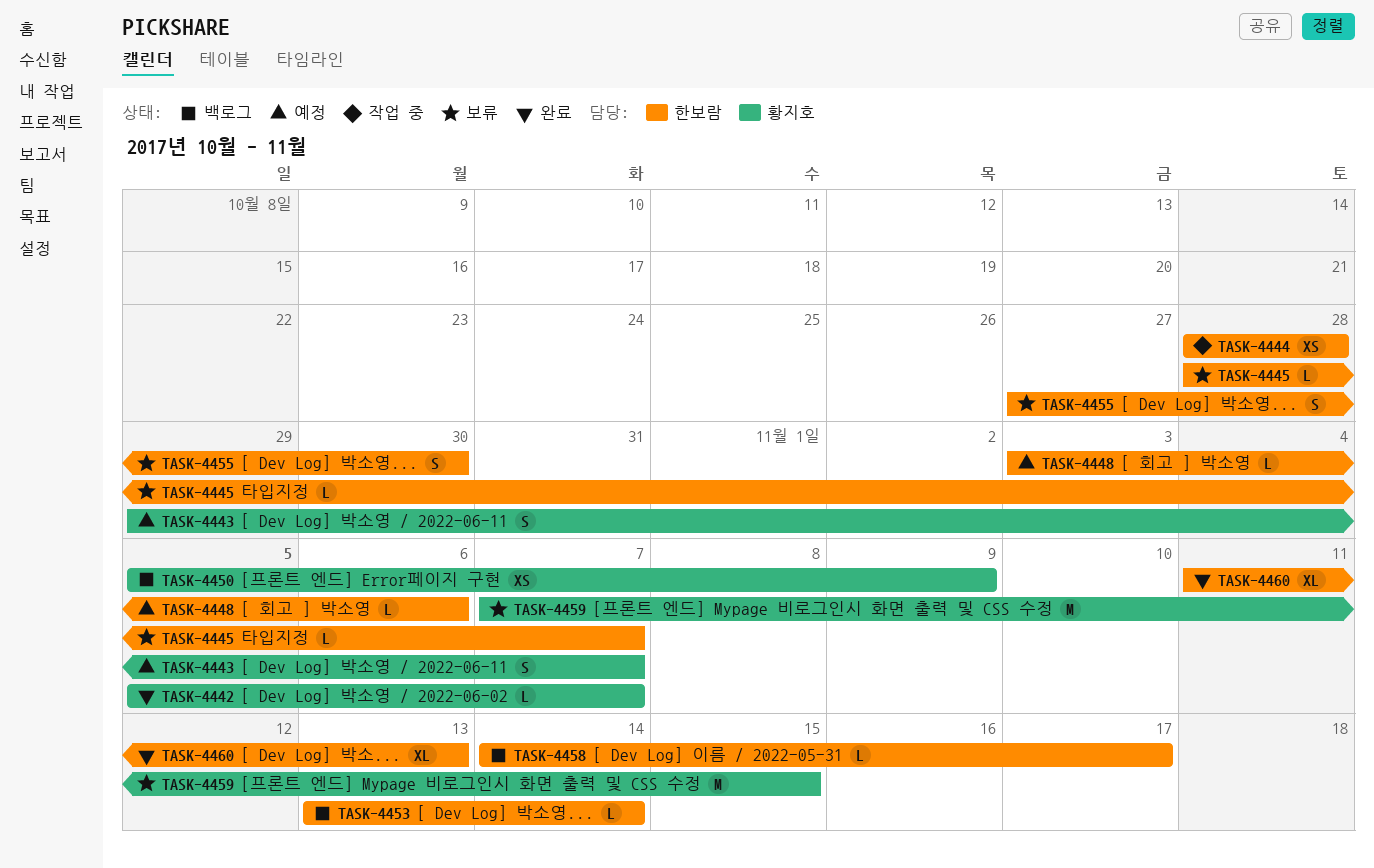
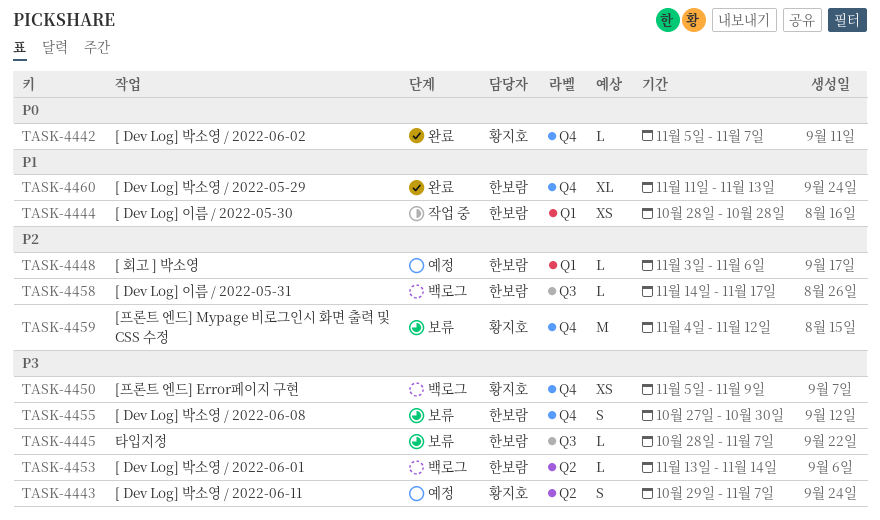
TASK-4459, start: Nov 7 -> Nov 4
TASK-4459, due: Nov 15 -> Nov 12

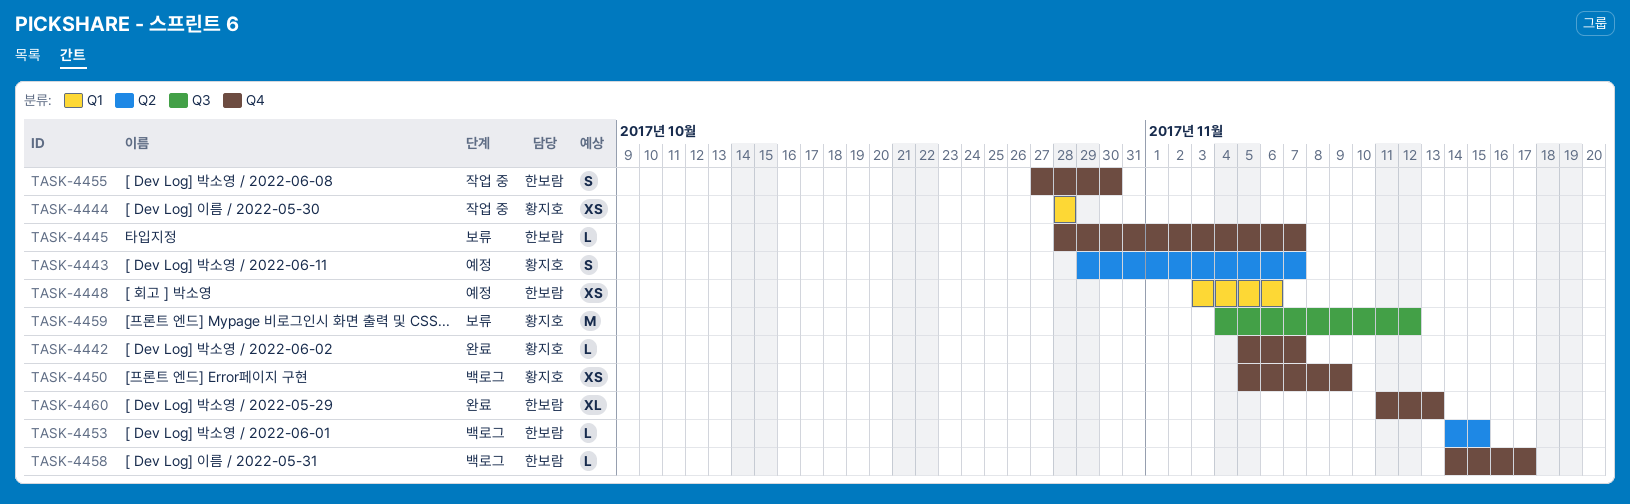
TASK-4444, owner: 한보람 -> 황지호
TASK-4445, label: Q3 -> Q4
TASK-4448, estimate: L -> XS
TASK-4453, start: Nov 13 -> Nov 14
TASK-4453, due: Nov 14 -> Nov 15
TASK-4455, status: 보류 -> 작업 중
TASK-4458, label: Q3 -> Q4
TASK-4459, label: Q4 -> Q3

